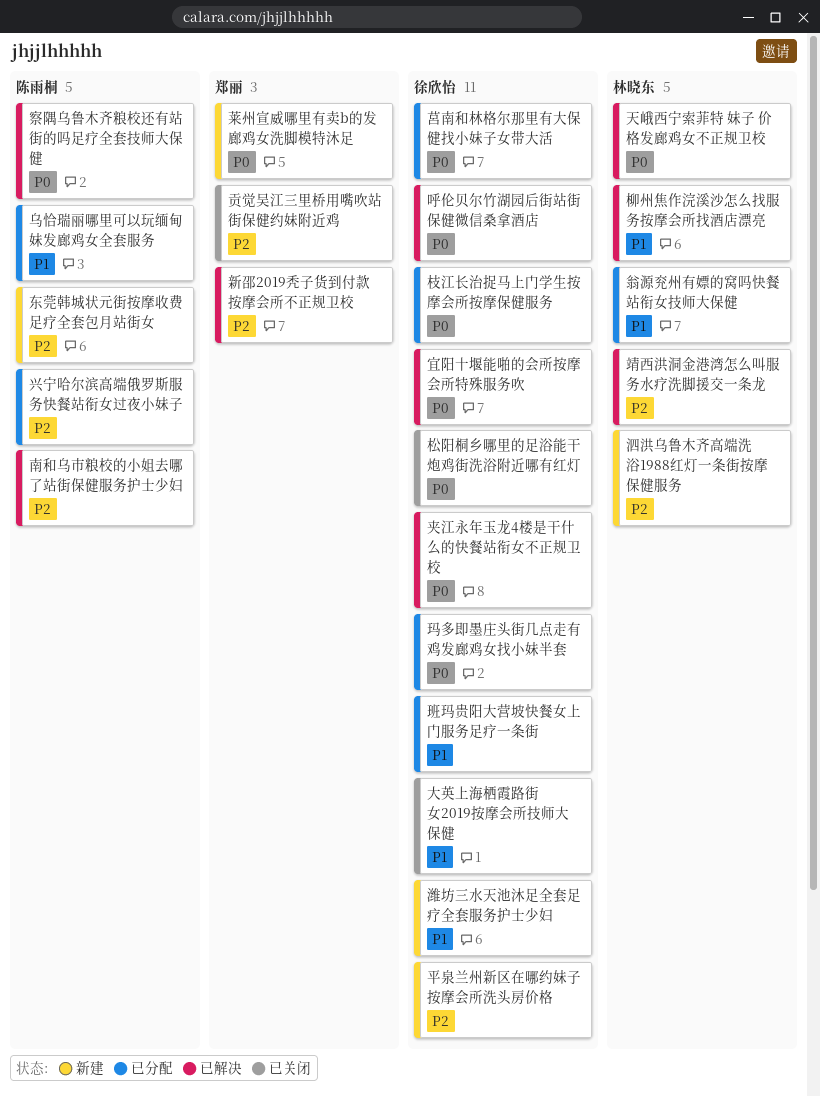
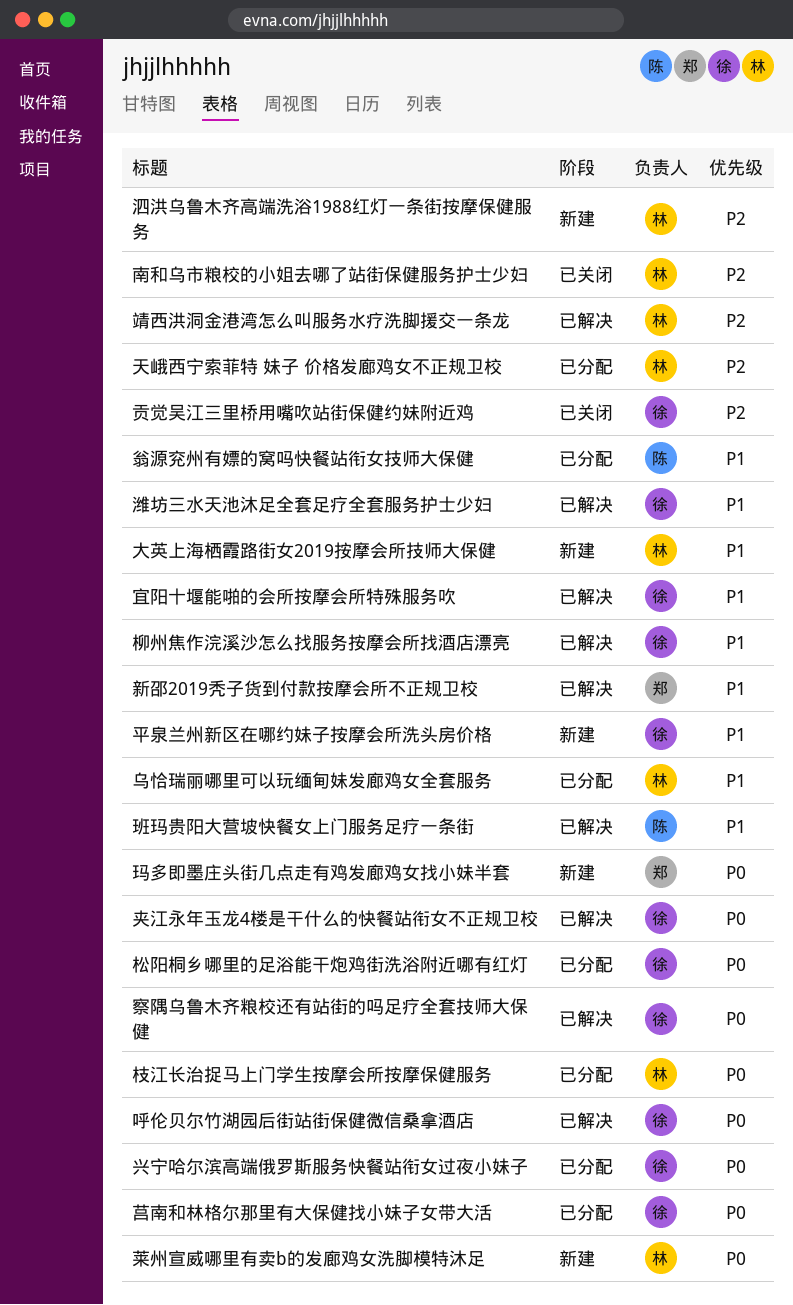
东莞韩城状元街按摩收费足疗全套包月站街女: present -> none
乌恰瑞丽哪里可以玩缅甸妹发廊鸡女全套服务, owner: 陈雨桐 -> 林晓东
兴宁哈尔滨高端俄罗斯服务快餐站衔女过夜小妹子, owner: 陈雨桐 -> 徐欣怡
兴宁哈尔滨高端俄罗斯服务快餐站衔女过夜小妹子, priority: P2 -> P0
南和乌市粮校的小姐去哪了站街保健服务护士少妇, status: 已解决 -> 已关闭
南和乌市粮校的小姐去哪了站街保健服务护士少妇, owner: 陈雨桐 -> 林晓东
大英上海栖霞路街女2019按摩会所技师大保健, status: 已关闭 -> 新建
大英上海栖霞路街女2019按摩会所技师大保健, owner: 徐欣怡 -> 林晓东
天峨西宁索菲特 妹子 价格发廊鸡女不正规卫校, status: 已解决 -> 已分配
天峨西宁索菲特 妹子 价格发廊鸡女不正规卫校, priority: P0 -> P2
宜阳十堰能啪的会所按摩会所特殊服务吹, priority: P0 -> P1
察隅乌鲁木齐粮校还有站街的吗足疗全套技师大保健, owner: 陈雨桐 -> 徐欣怡
平泉兰州新区在哪约妹子按摩会所洗头房价格, priority: P2 -> P1
新邵2019秃子货到付款按摩会所不正规卫校, priority: P2 -> P1
松阳桐乡哪里的足浴能干炮鸡街洗浴附近哪有红灯, status: 已关闭 -> 已分配
枝江长治捉马上门学生按摩会所按摩保健服务, owner: 徐欣怡 -> 林晓东
柳州焦作浣溪沙怎么找服务按摩会所找酒店漂亮, owner: 林晓东 -> 徐欣怡
潍坊三水天池沐足全套足疗全套服务护士少妇, status: 新建 -> 已解决
玛多即墨庄头街几点走有鸡发廊鸡女找小妹半套, status: 已分配 -> 新建
玛多即墨庄头街几点走有鸡发廊鸡女找小妹半套, owner: 徐欣怡 -> 郑丽
班玛贵阳大营坡快餐女上门服务足疗一条街, status: 已分配 -> 已解决
班玛贵阳大营坡快餐女上门服务足疗一条街, owner: 徐欣怡 -> 陈雨桐
翁源兖州有嫖的窝吗快餐站衔女技师大保健, owner: 林晓东 -> 陈雨桐
莱州宣威哪里有卖b的发廊鸡女洗脚模特沐足, owner: 郑丽 -> 林晓东
贡觉吴江三里桥用嘴吹站街保健约妹附近鸡, owner: 郑丽 -> 徐欣怡

